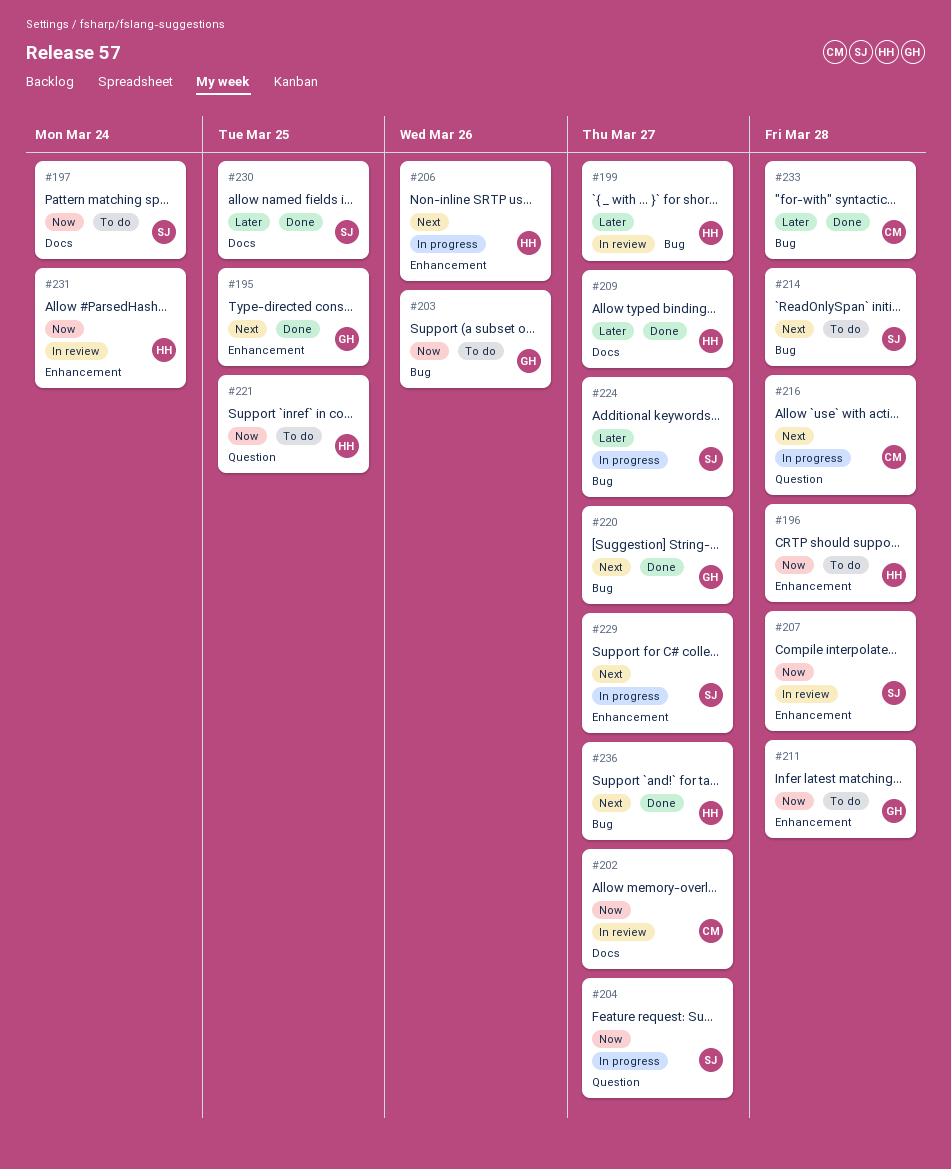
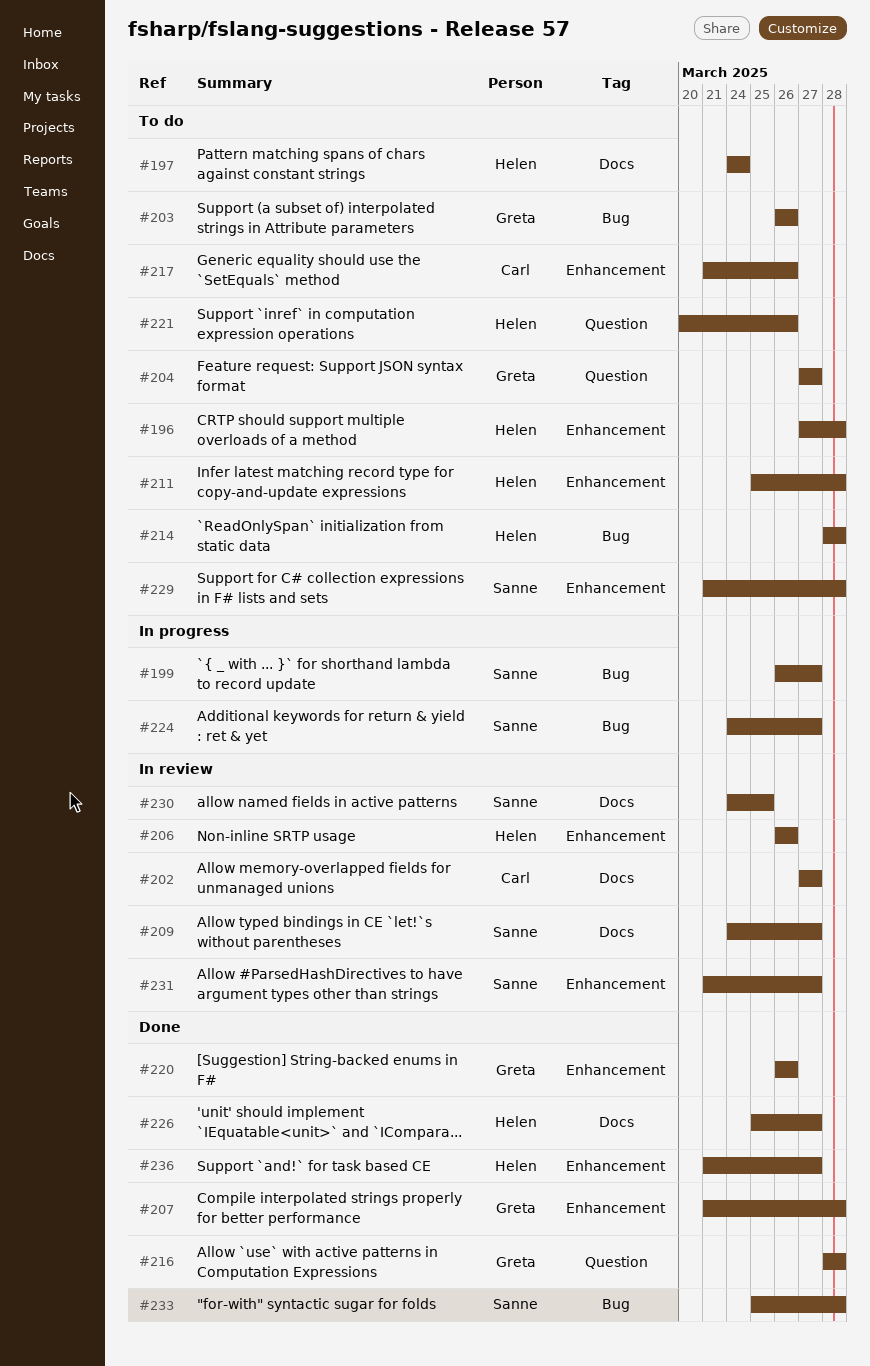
#195: present -> none
#197, owner: Sanne -> Helen
#199, status: In review -> In progress
#199, owner: Helen -> Sanne
#204, status: In progress -> To do
#204, owner: Sanne -> Greta
#206, status: In progress -> In review
#207, status: In review -> Done
#207, owner: Sanne -> Greta
#209, status: Done -> In review
#209, owner: Helen -> Sanne
#211, owner: Greta -> Helen
#214, owner: Sanne -> Helen
#216, status: In progress -> Done
#216, owner: Carl -> Greta
#217: none -> present
#220, label: Bug -> Enhancement
#220, due: Mar 27 -> Mar 26
#221, due: Mar 25 -> Mar 26
#226: none -> present
#229, status: In progress -> To do
#229, due: Mar 27 -> Mar 28
#230, status: Done -> In review
#231, owner: Helen -> Sanne
#231, due: Mar 24 -> Mar 27
#233, owner: Carl -> Sanne
#236, label: Bug -> Enhancement

